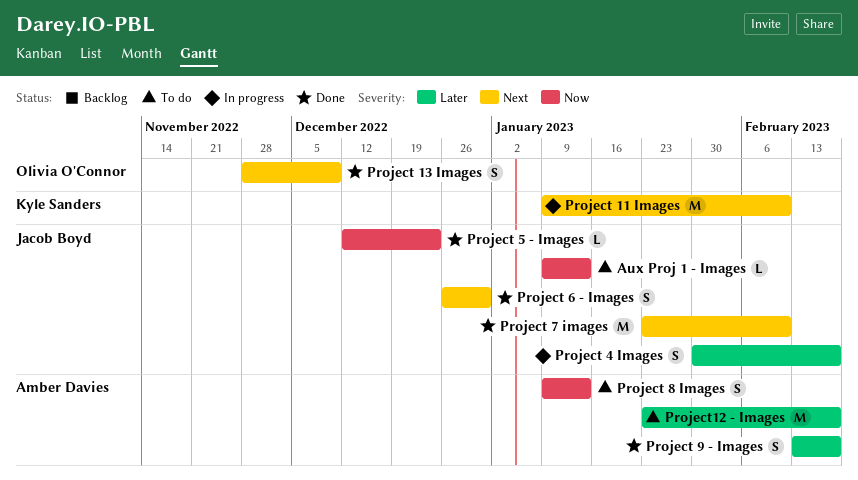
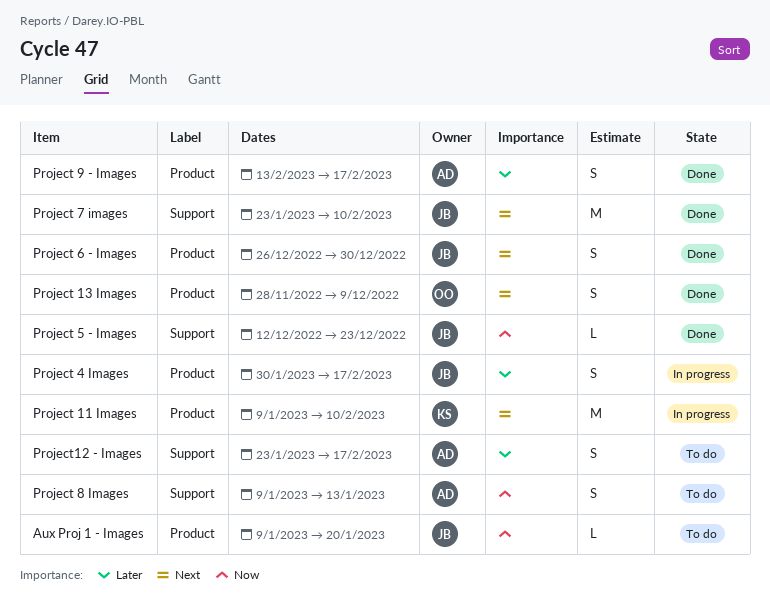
Aux Proj 1 - Images, due: Jan 13 -> Jan 20
Project12 - Images, estimate: M -> S

